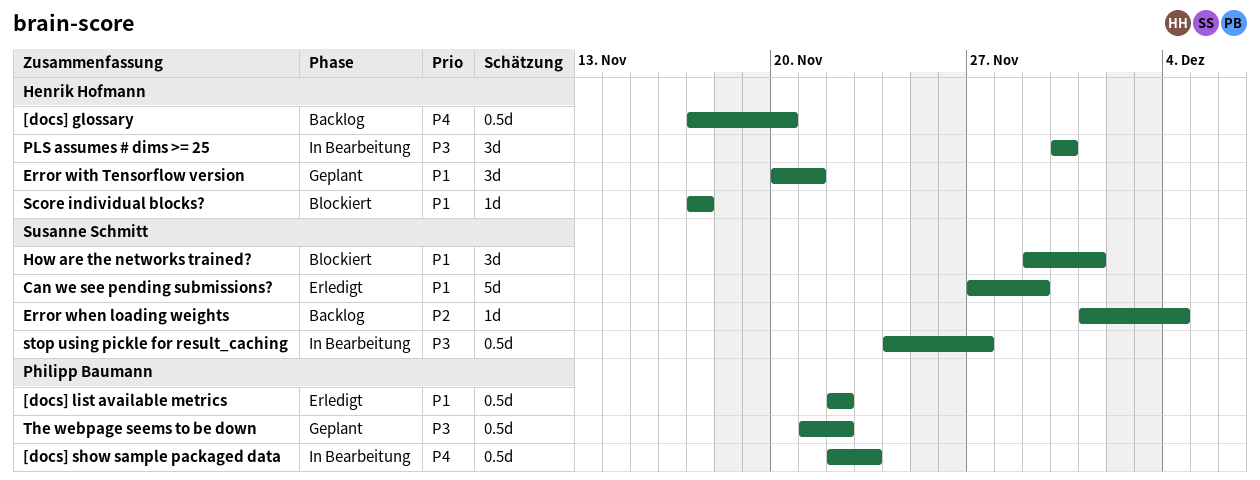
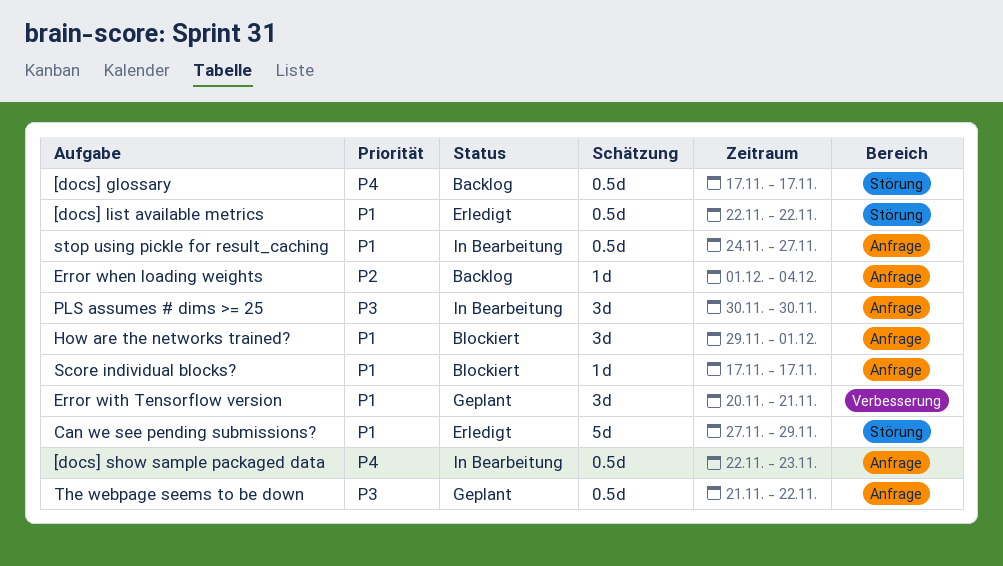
[docs] glossary, due: Nov 20 -> Nov 17
stop using pickle for result_caching, priority: P3 -> P1

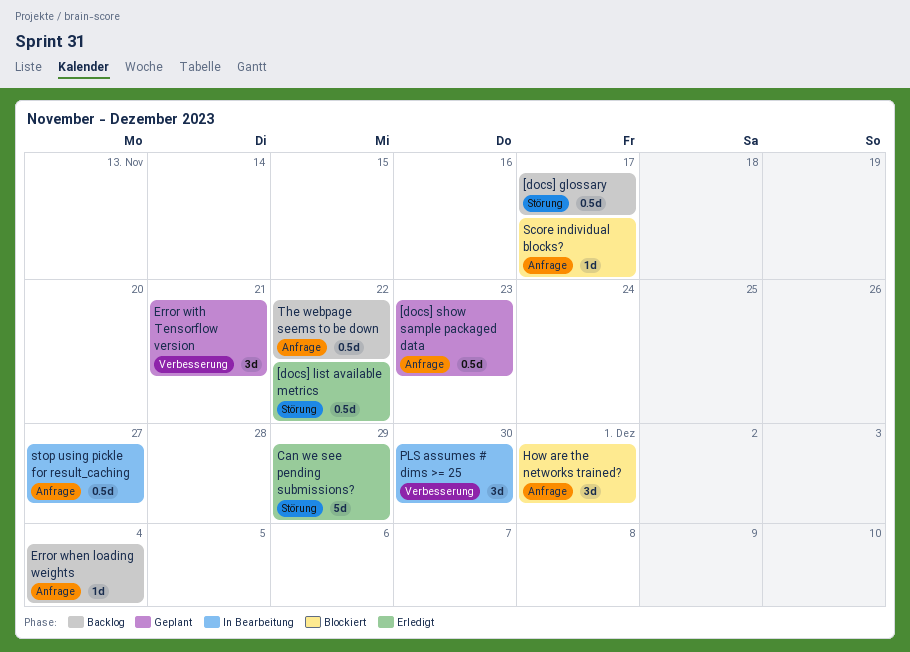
[docs] show sample packaged data, status: In Bearbeitung -> Geplant
PLS assumes # dims >= 25, label: Anfrage -> Verbesserung
The webpage seems to be down, status: Geplant -> Backlog

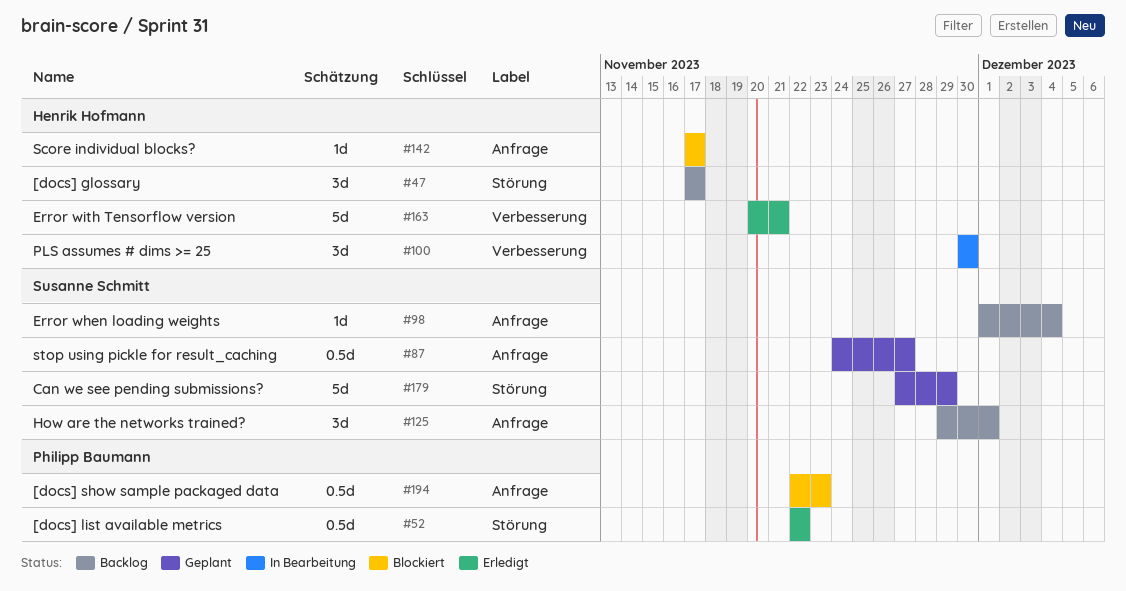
[docs] glossary, estimate: 0.5d -> 3d
[docs] show sample packaged data, status: Geplant -> Blockiert
Can we see pending submissions?, status: Erledigt -> Geplant
Error with Tensorflow version, status: Geplant -> Erledigt
Error with Tensorflow version, estimate: 3d -> 5d
How are the networks trained?, status: Blockiert -> Backlog
stop using pickle for result_caching, status: In Bearbeitung -> Geplant
The webpage seems to be down: present -> none

